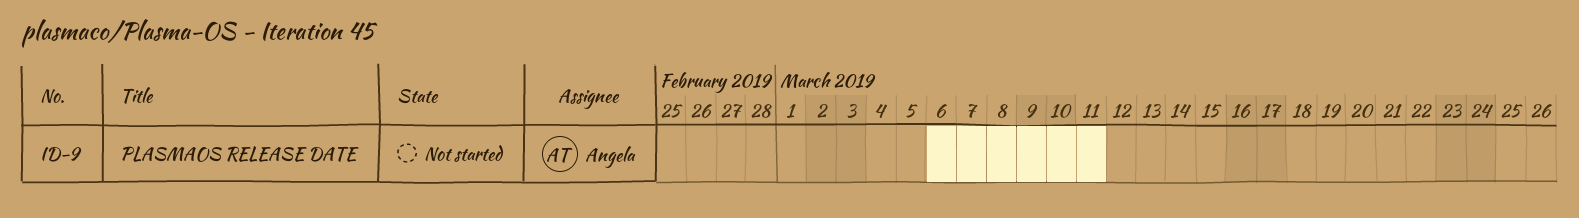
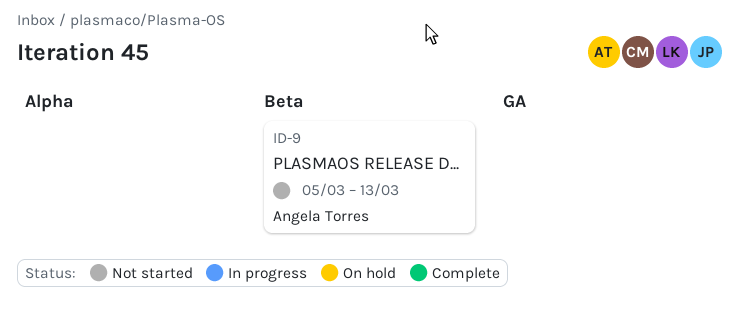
ID-9, start: Mar 6 -> Mar 5
ID-9, due: Mar 11 -> Mar 13

